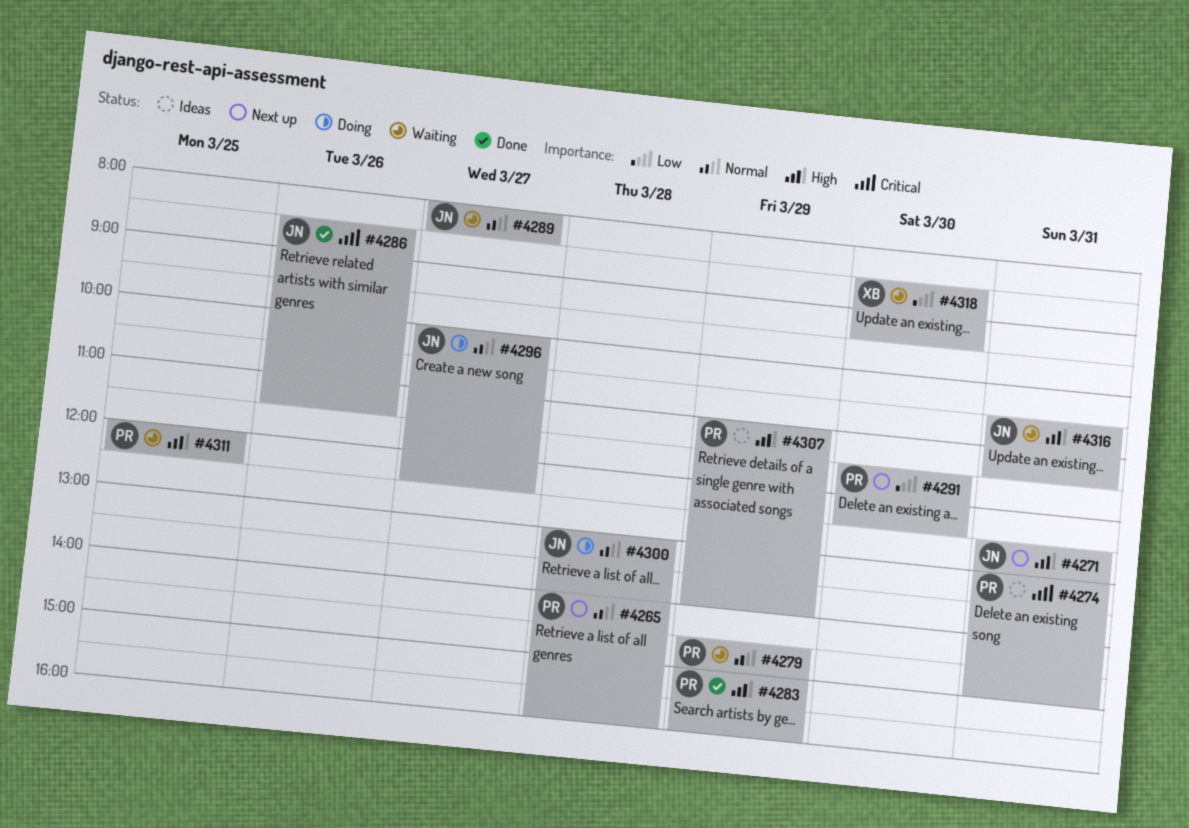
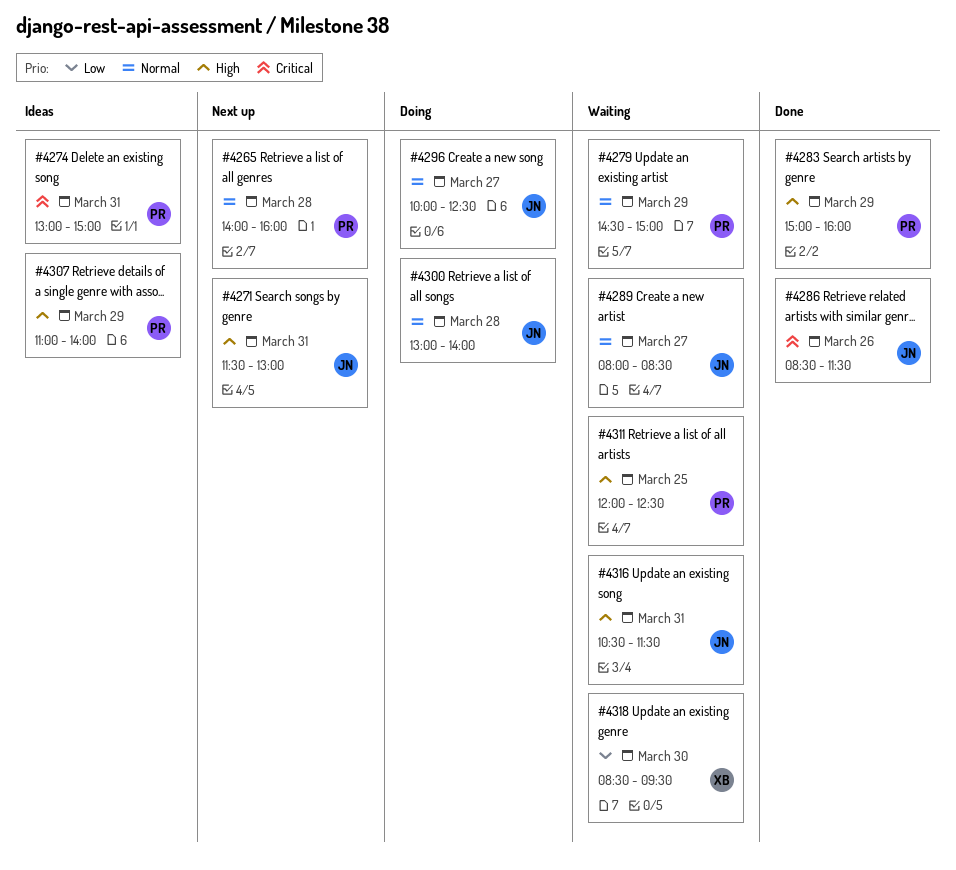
#4271, begins: 12:30 -> 11:30
#4291: present -> none

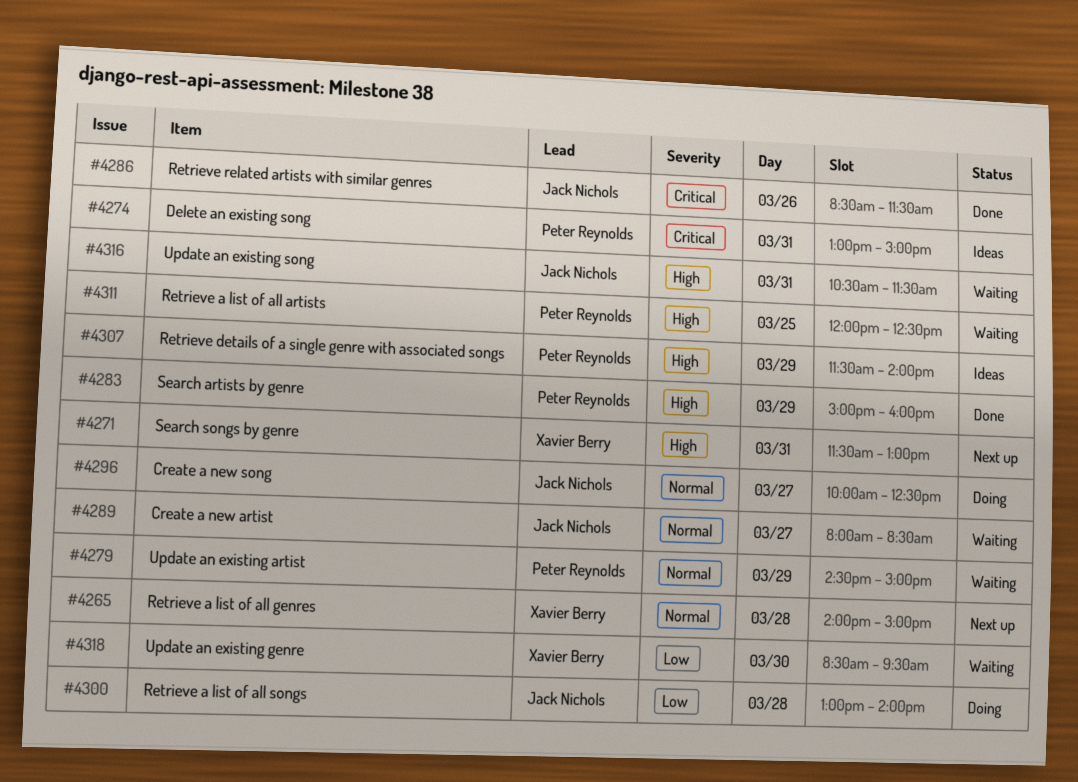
#4265, owner: Peter Reynolds -> Xavier Berry
#4265, ends: 16:00 -> 15:00
#4271, owner: Jack Nichols -> Xavier Berry
#4300, priority: Normal -> Low
#4307, begins: 11:00 -> 11:30

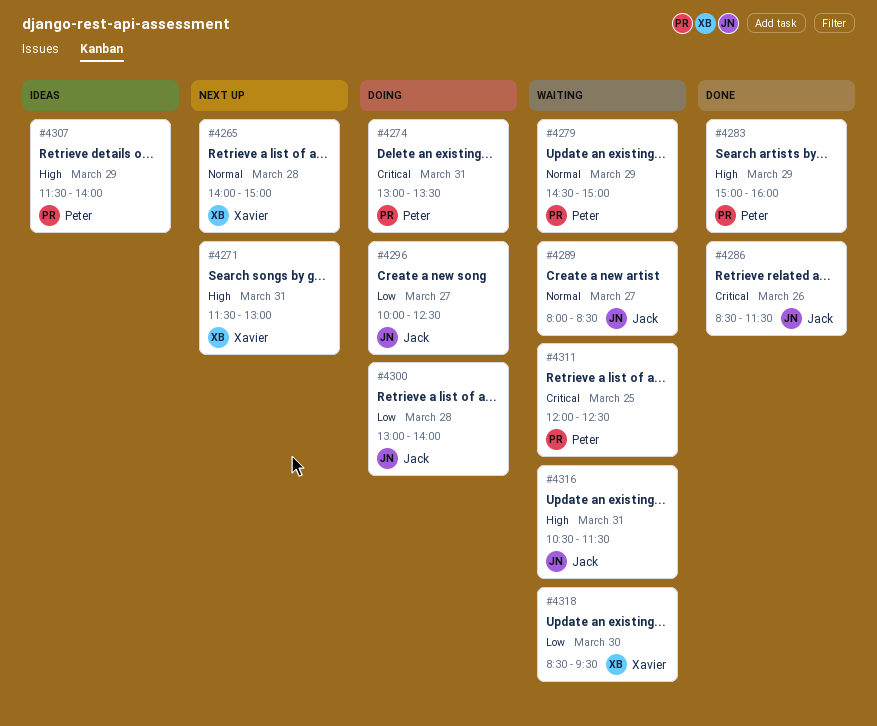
#4274, status: Ideas -> Doing
#4274, ends: 15:00 -> 13:30
#4296, priority: Normal -> Low
#4311, priority: High -> Critical

